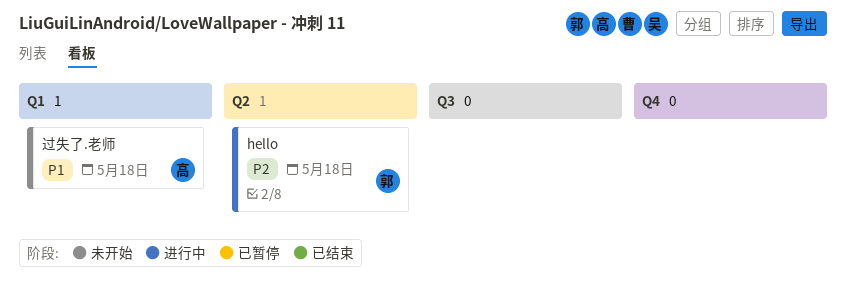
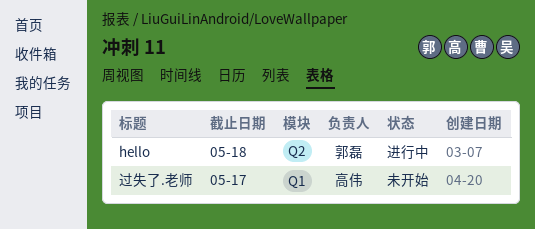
过失了.老师, due: May 18 -> May 17

